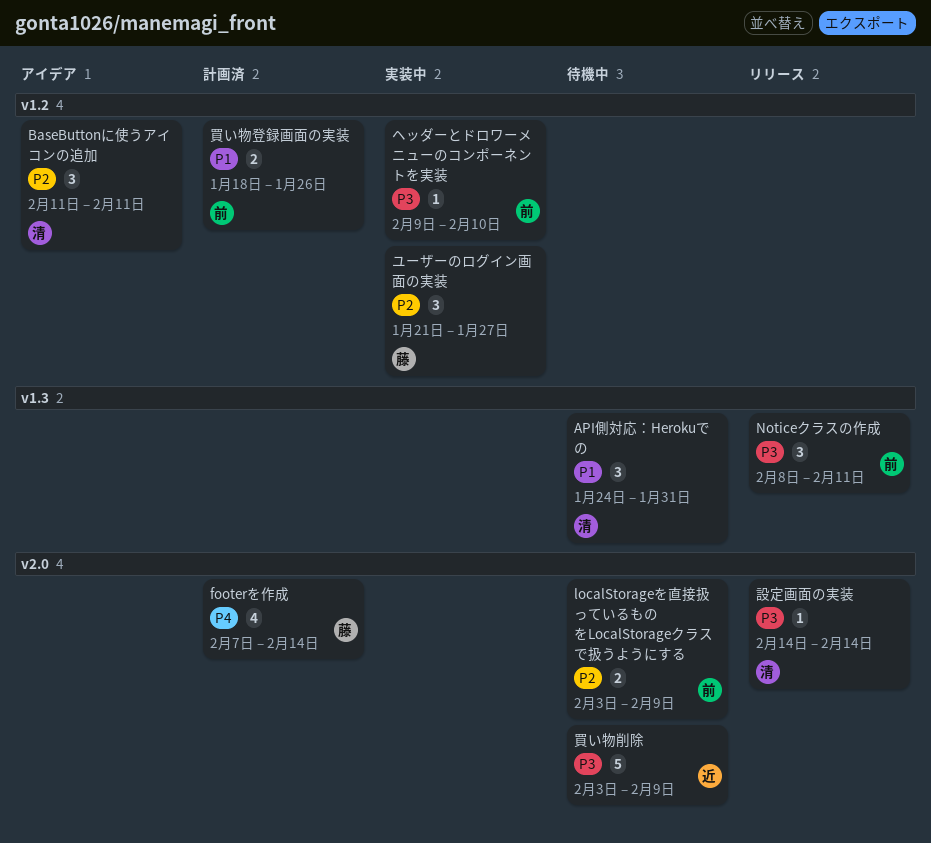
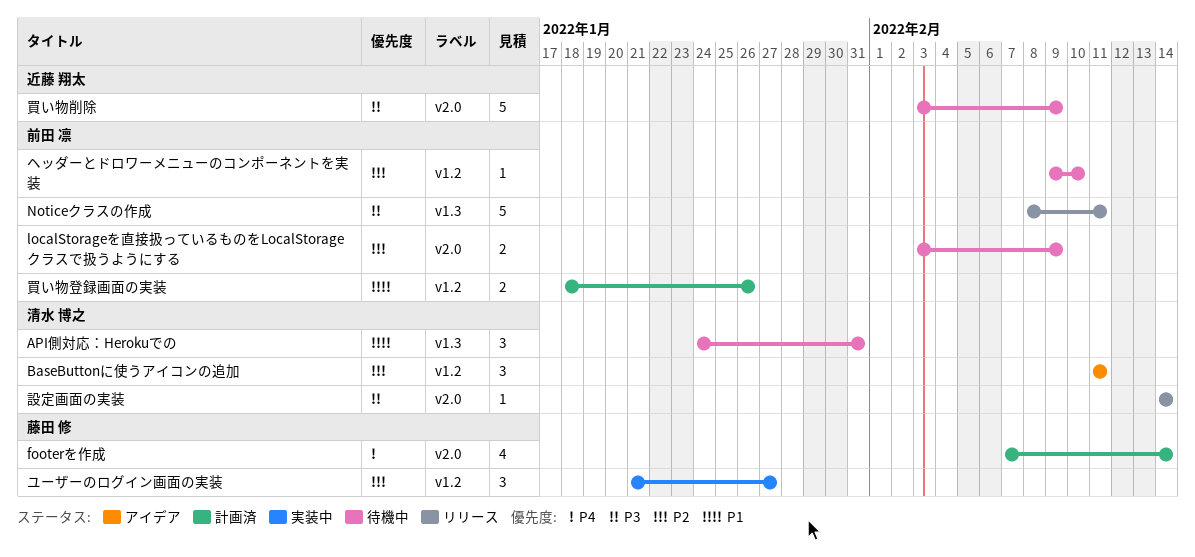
Noticeクラスの作成, estimate: 3 -> 5
ヘッダーとドロワーメニューのコンポーネントを実装, status: 実装中 -> 待機中
ヘッダーとドロワーメニューのコンポーネントを実装, priority: P3 -> P2

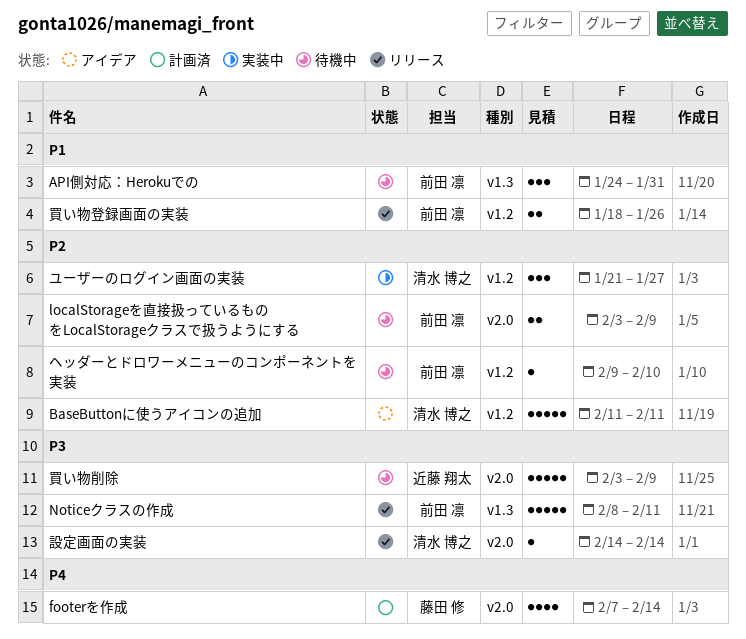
API側対応：Herokuでの, owner: 清水 博之 -> 前田 凛
BaseButtonに使うアイコンの追加, estimate: 3 -> 5
ユーザーのログイン画面の実装, owner: 藤田 修 -> 清水 博之
買い物登録画面の実装, status: 計画済 -> リリース

